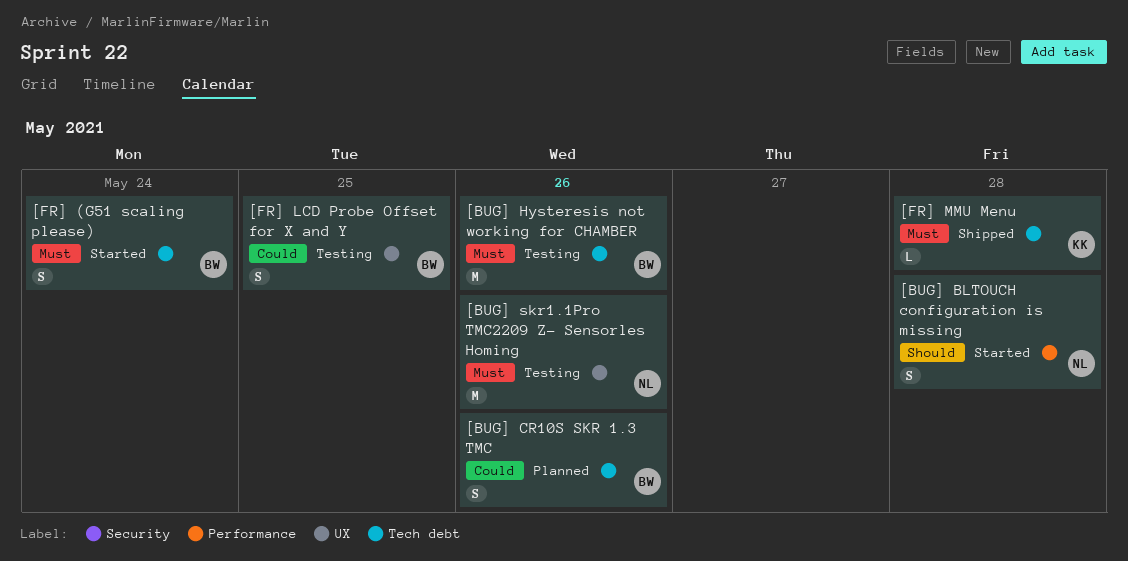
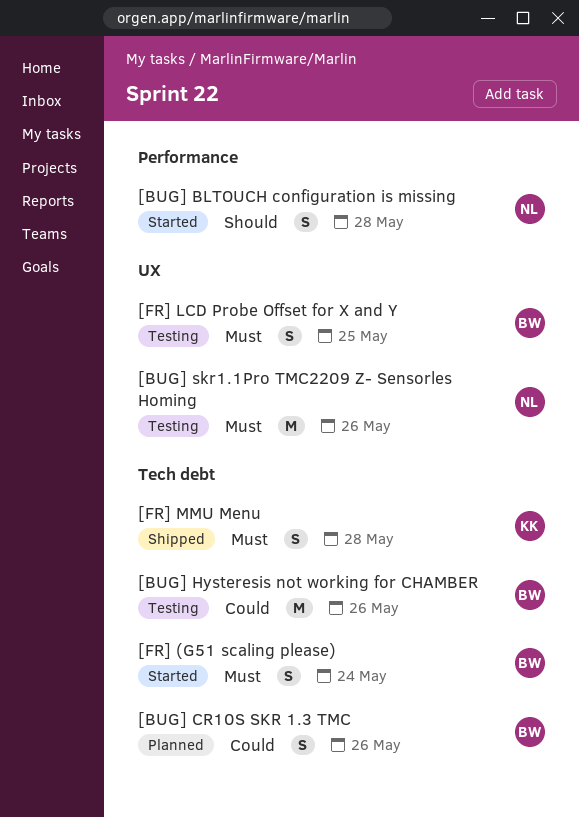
[BUG] Hysteresis not working for CHAMBER, priority: Must -> Could
[FR] LCD Probe Offset for X and Y, priority: Could -> Must
[FR] MMU Menu, estimate: L -> S

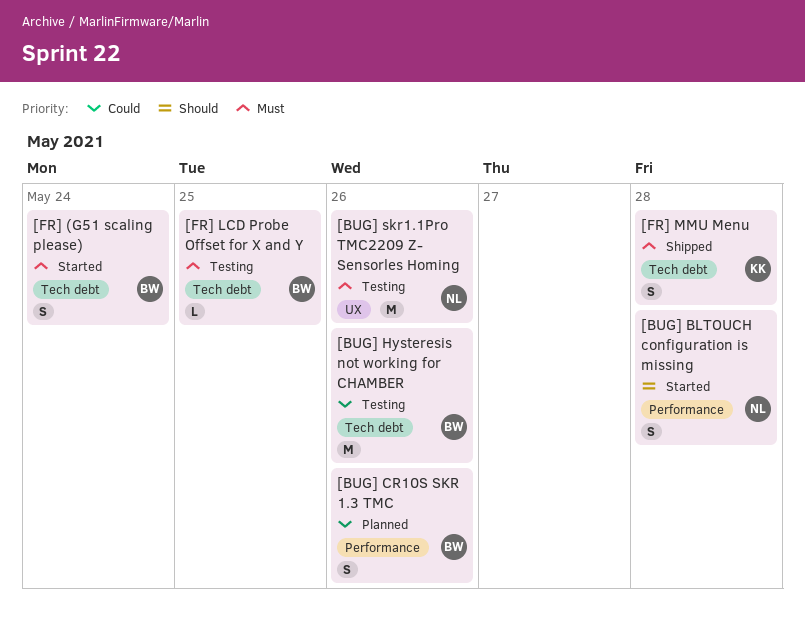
[BUG] CR10S SKR 1.3 TMC, label: Tech debt -> Performance
[FR] LCD Probe Offset for X and Y, label: UX -> Tech debt
[FR] LCD Probe Offset for X and Y, estimate: S -> L

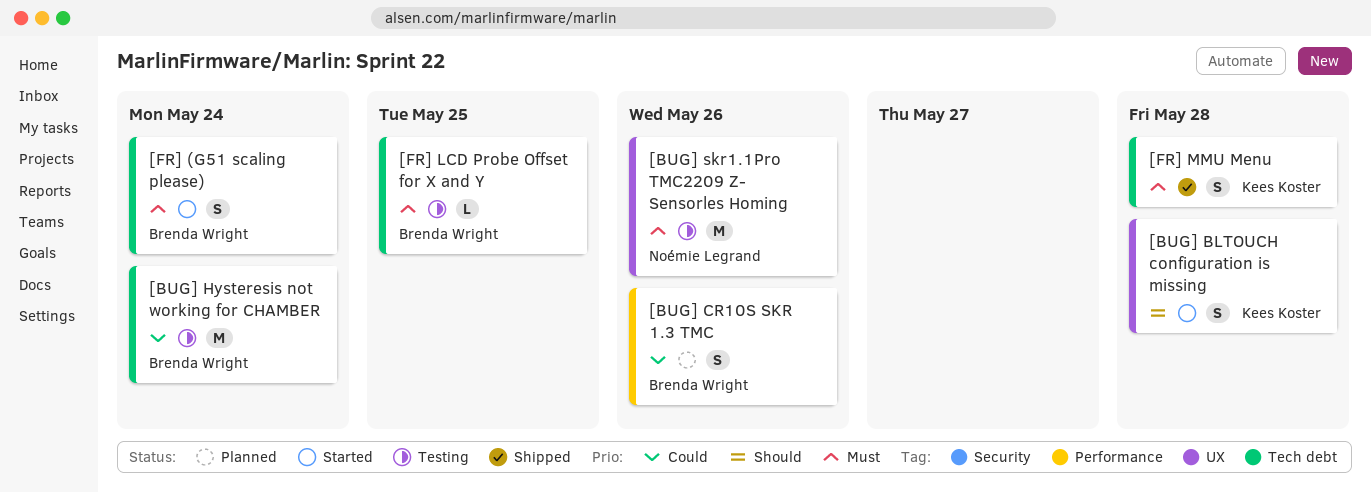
[BUG] BLTOUCH configuration is missing, owner: Noémie Legrand -> Kees Koster
[BUG] BLTOUCH configuration is missing, label: Performance -> UX
[BUG] Hysteresis not working for CHAMBER, due: May 26 -> May 24

